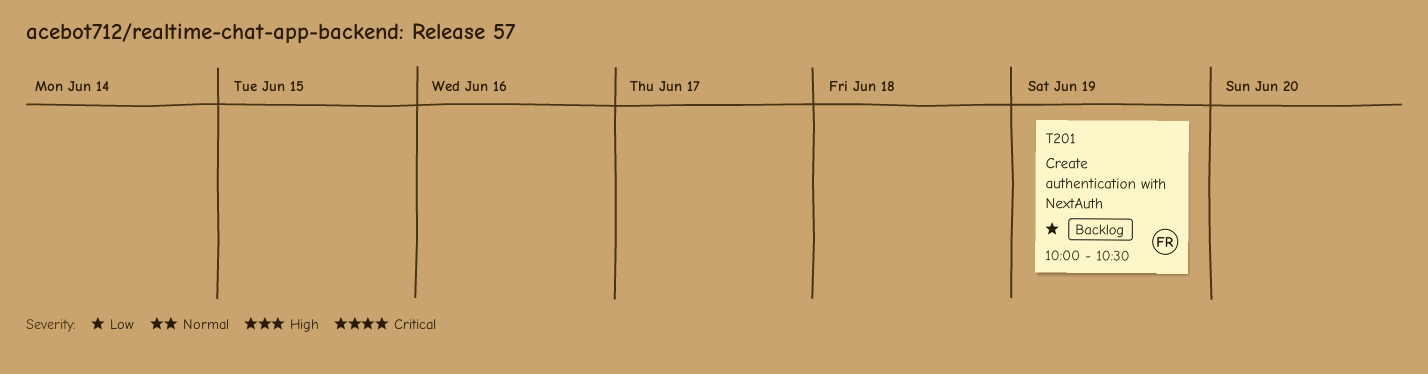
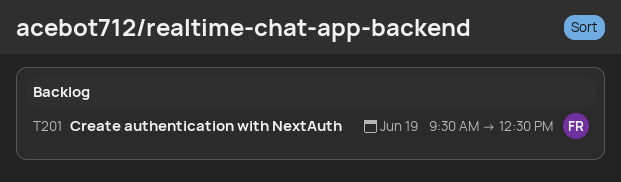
T201, begins: 10:00 -> 09:30
T201, ends: 10:30 -> 12:30

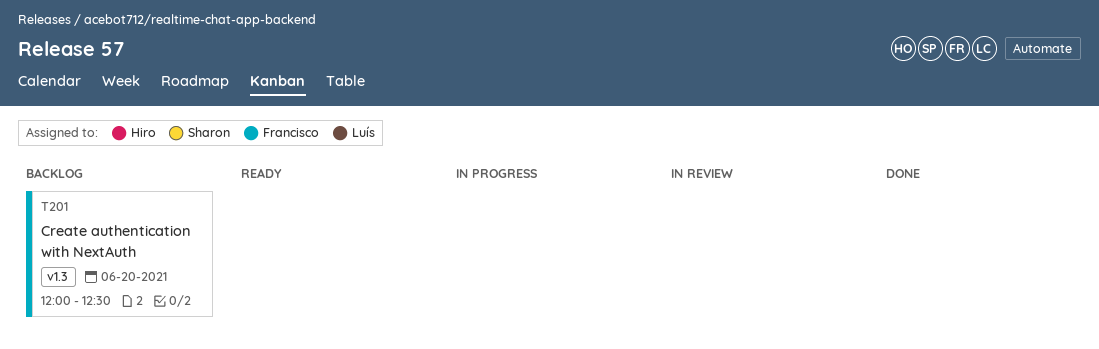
T201, day: Jun 19 -> Jun 20
T201, begins: 09:30 -> 12:00

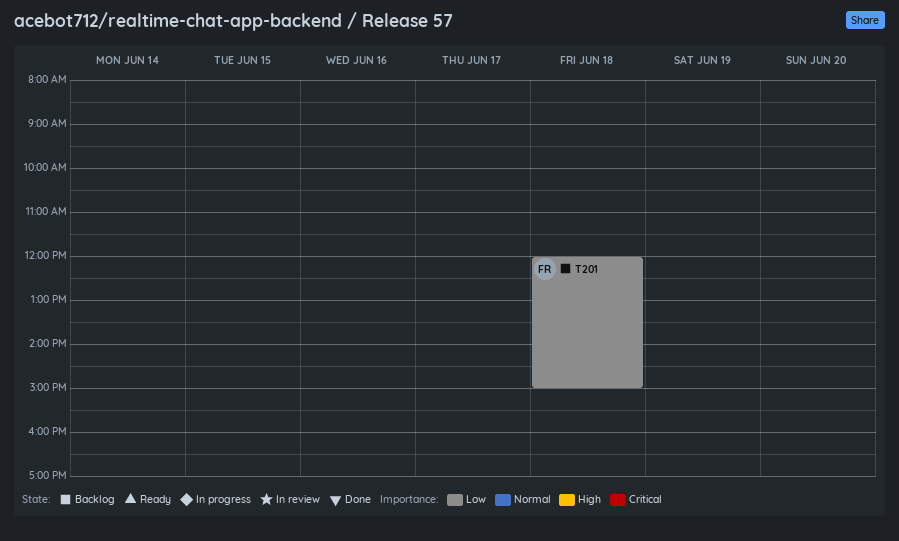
T201, day: Jun 20 -> Jun 18
T201, ends: 12:30 -> 15:00

